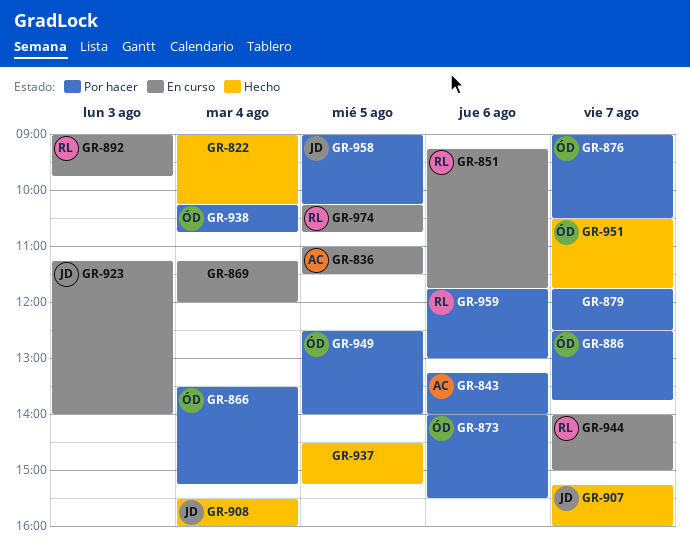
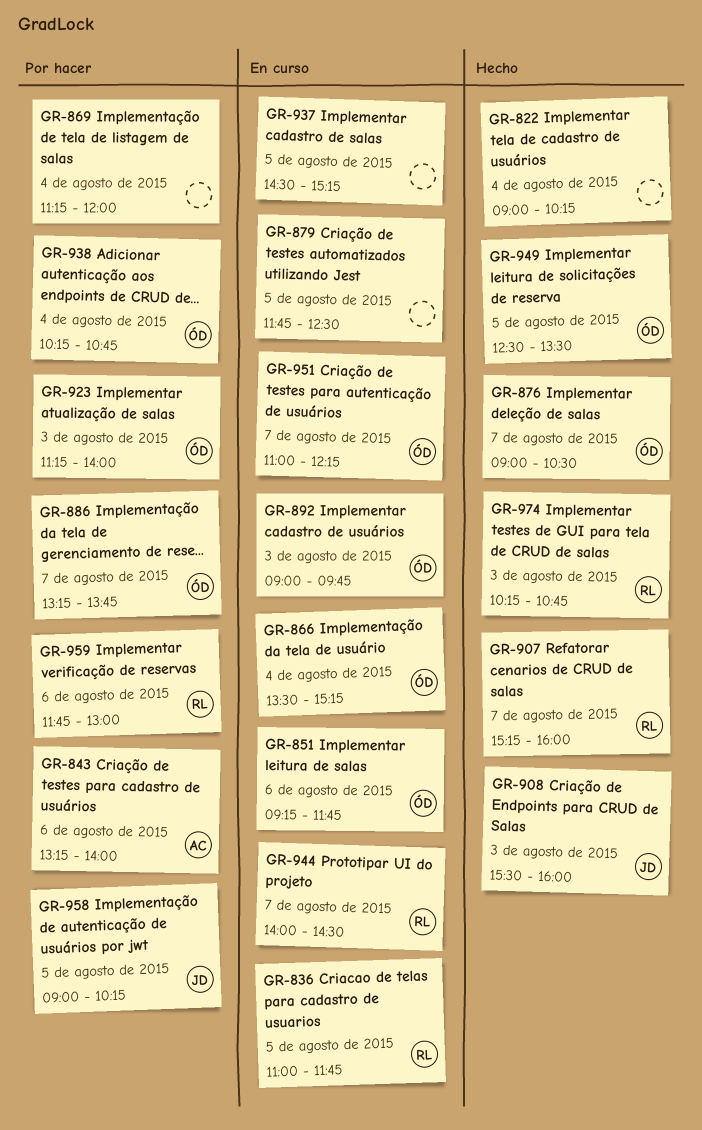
GR-836, owner: AC -> RL
GR-836, ends: 11:30 -> 11:45
GR-851, owner: RL -> ÓD
GR-866, status: Por hacer -> En curso
GR-869, status: En curso -> Por hacer
GR-873: present -> none
GR-876, status: Por hacer -> Hecho
GR-879, status: Por hacer -> En curso
GR-879, day: Aug 7 -> Aug 5
GR-886, begins: 12:30 -> 13:15
GR-892, owner: RL -> ÓD
GR-907, owner: JD -> RL
GR-908, day: Aug 4 -> Aug 3
GR-923, status: En curso -> Por hacer
GR-923, owner: JD -> ÓD
GR-937, status: Hecho -> En curso
GR-944, ends: 15:00 -> 14:30
GR-949, status: Por hacer -> Hecho
GR-949, ends: 14:00 -> 13:30
GR-951, status: Hecho -> En curso
GR-951, begins: 10:30 -> 11:00
GR-951, ends: 11:45 -> 12:15
GR-974, status: En curso -> Hecho
GR-974, day: Aug 5 -> Aug 3

